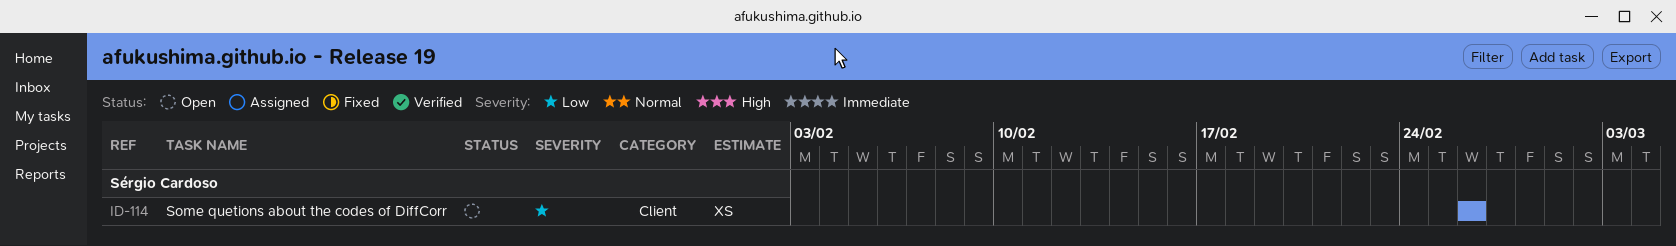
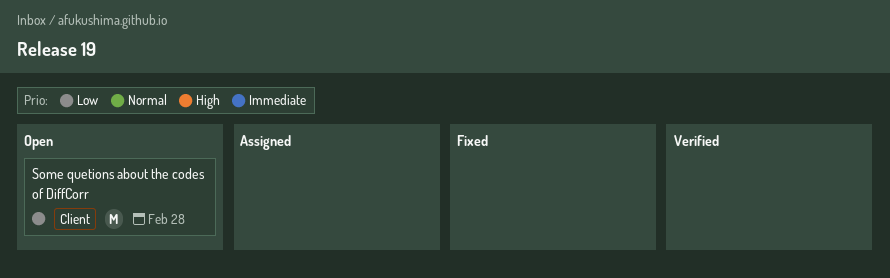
Some quetions about the codes of DiffCorr, estimate: XS -> M
Some quetions about the codes of DiffCorr, due: Feb 26 -> Feb 28

